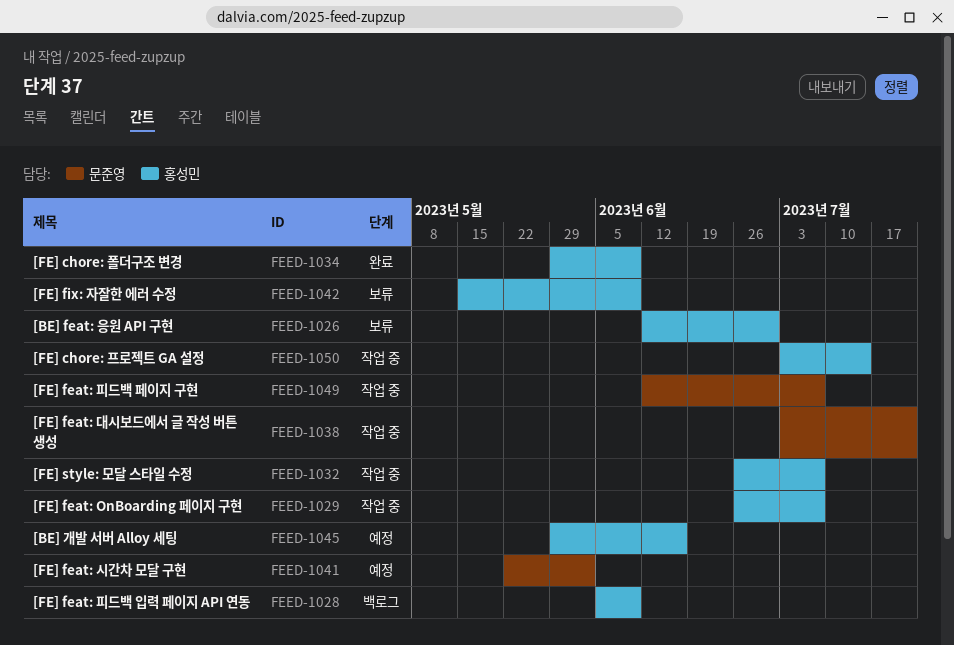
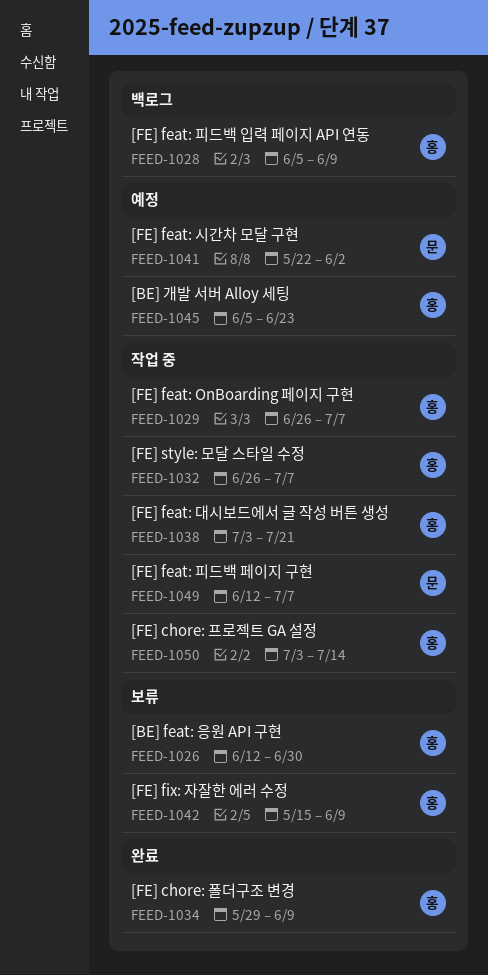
FEED-1038, owner: 문준영 -> 홍성민
FEED-1045, start: May 29 -> Jun 5
FEED-1045, due: Jun 16 -> Jun 23

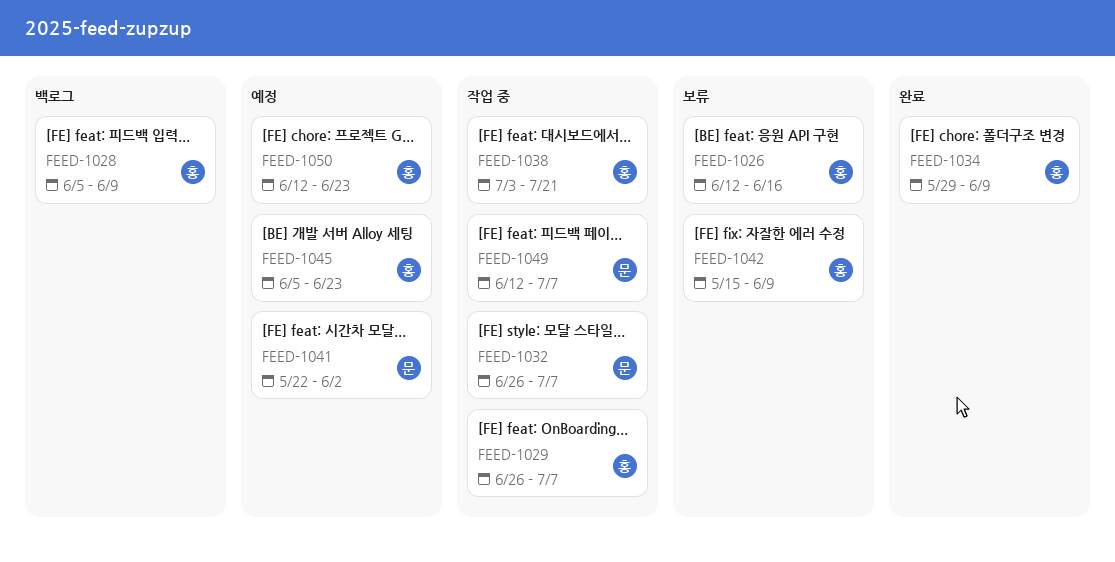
FEED-1026, due: Jun 30 -> Jun 16
FEED-1032, owner: 홍 -> 문
FEED-1050, status: 작업 중 -> 예정
FEED-1050, start: Jul 3 -> Jun 12
FEED-1050, due: Jul 14 -> Jun 23

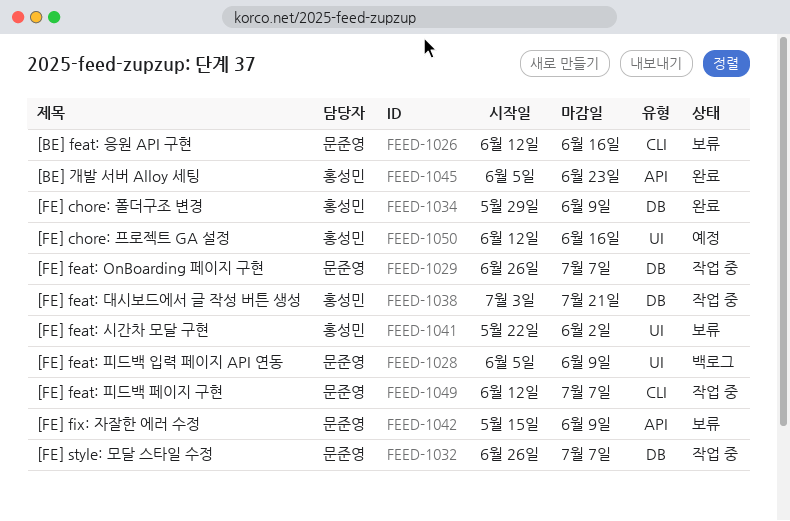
FEED-1026, owner: 홍성민 -> 문준영
FEED-1028, owner: 홍성민 -> 문준영
FEED-1029, owner: 홍성민 -> 문준영
FEED-1041, status: 예정 -> 보류
FEED-1041, owner: 문준영 -> 홍성민
FEED-1042, owner: 홍성민 -> 문준영
FEED-1045, status: 예정 -> 완료
FEED-1050, due: Jun 23 -> Jun 16

